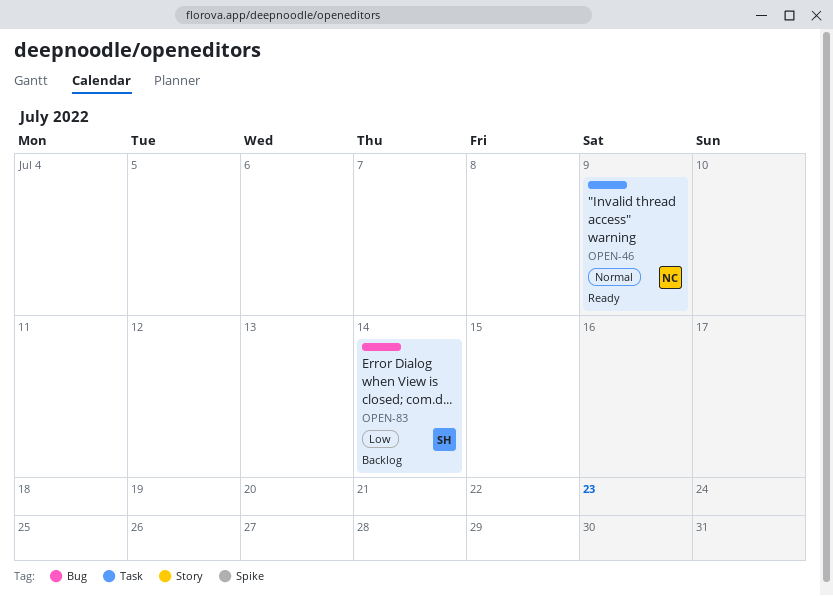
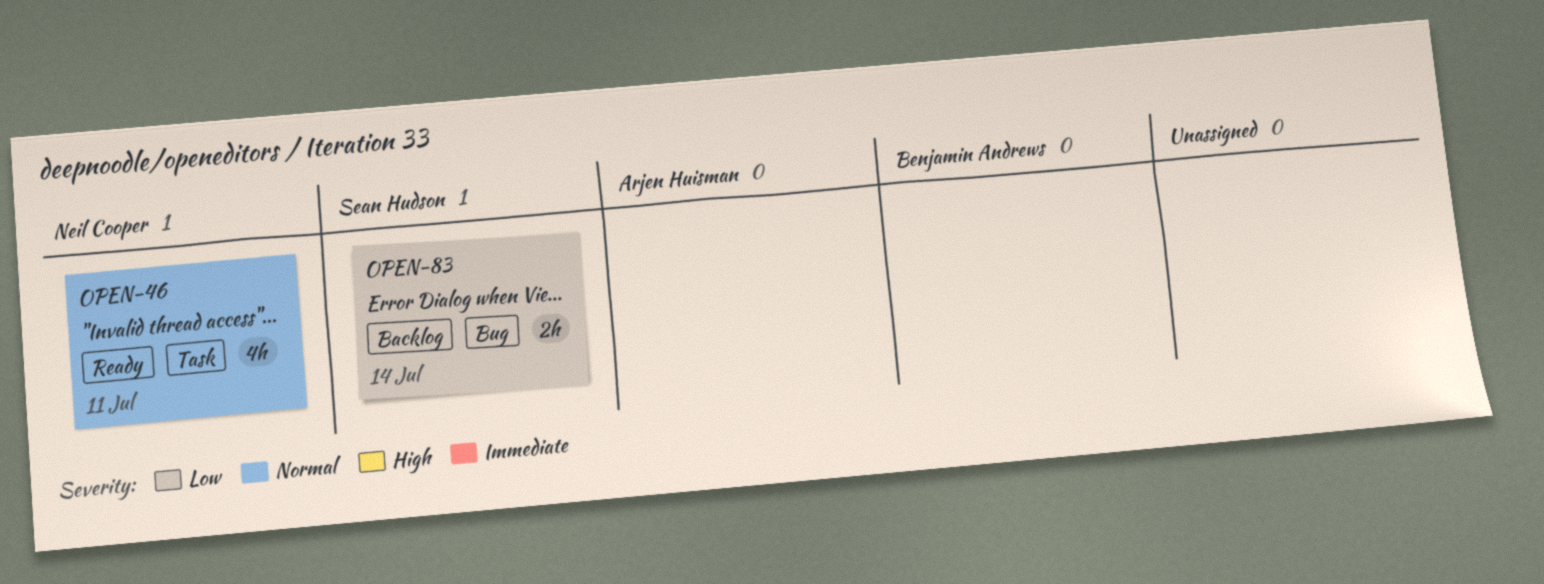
OPEN-46, due: Jul 9 -> Jul 11

